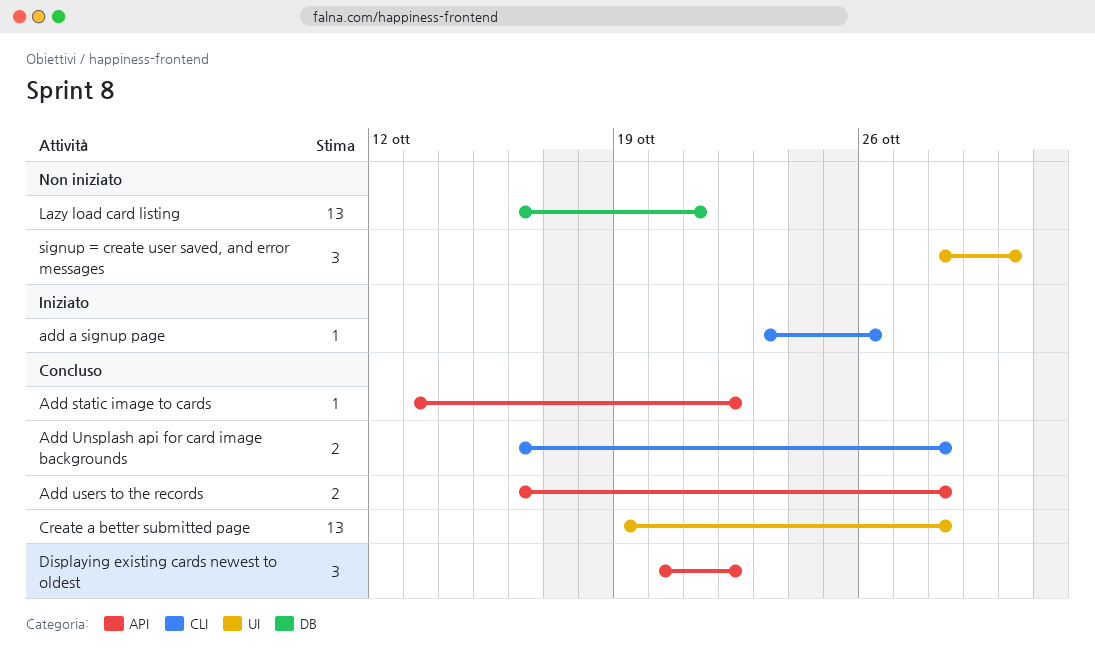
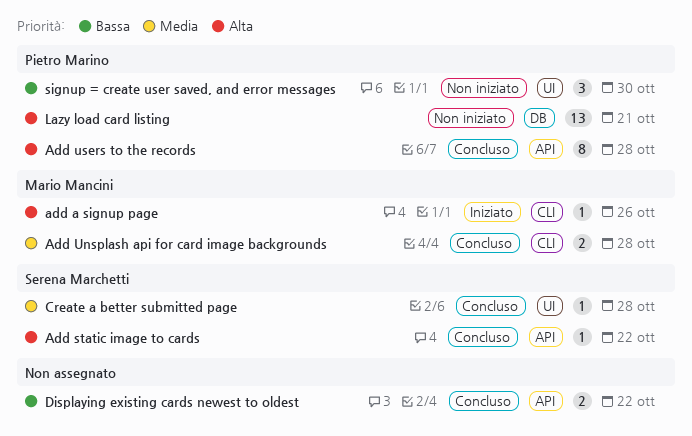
Add users to the records, estimate: 2 -> 8
Create a better submitted page, estimate: 13 -> 1
Displaying existing cards newest to oldest, estimate: 3 -> 2

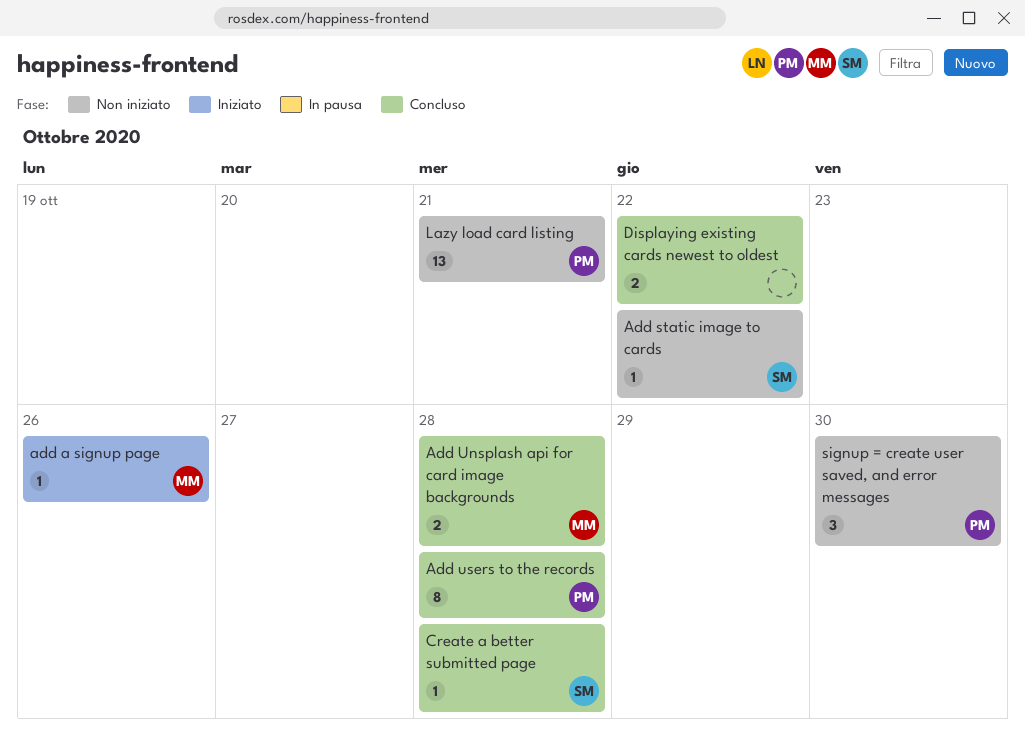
Add static image to cards, status: Concluso -> Non iniziato

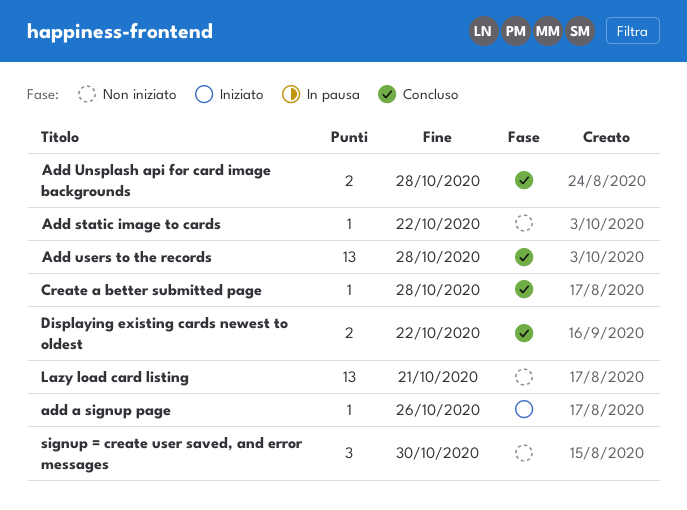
Add users to the records, estimate: 8 -> 13

